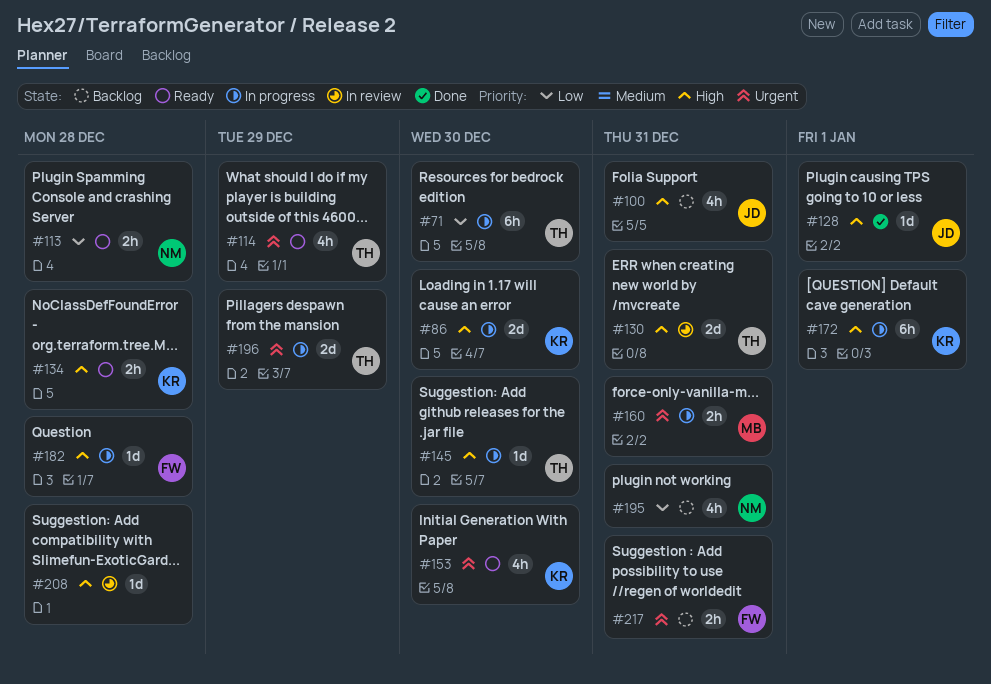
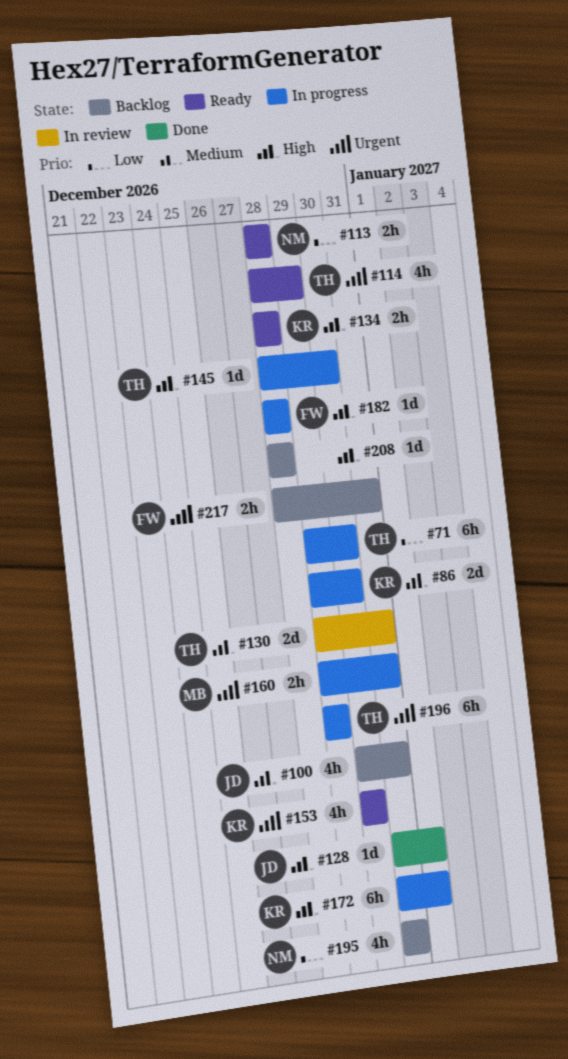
#196, estimate: 2d -> 6h
#208, status: In review -> Backlog

